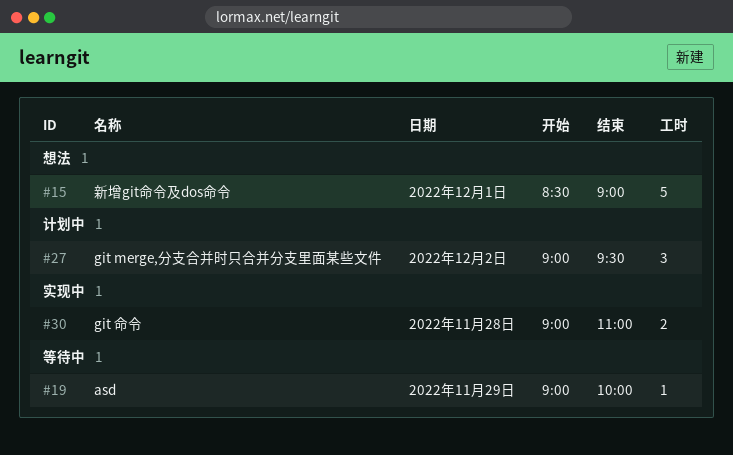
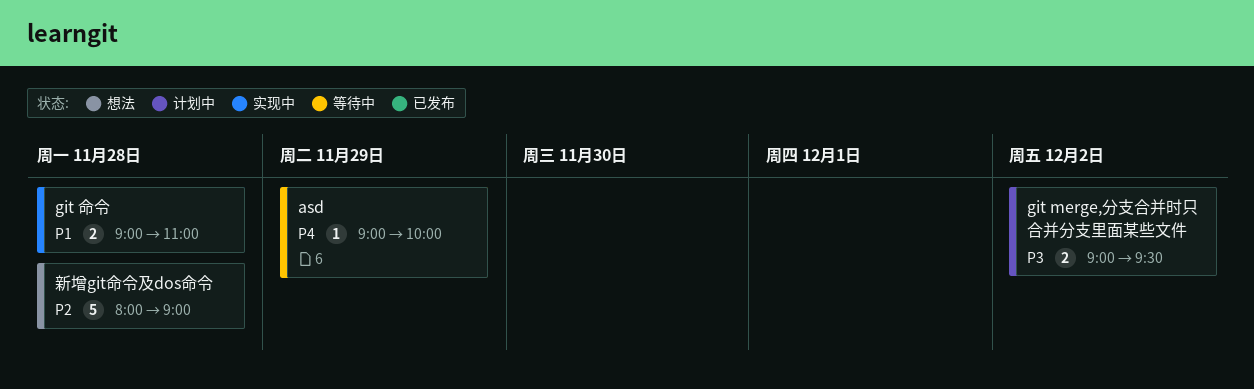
git merge,分支合并时只合并分支里面某些文件, estimate: 3 -> 2
新增git命令及dos命令, day: Dec 1 -> Nov 28
新增git命令及dos命令, begins: 08:30 -> 08:00

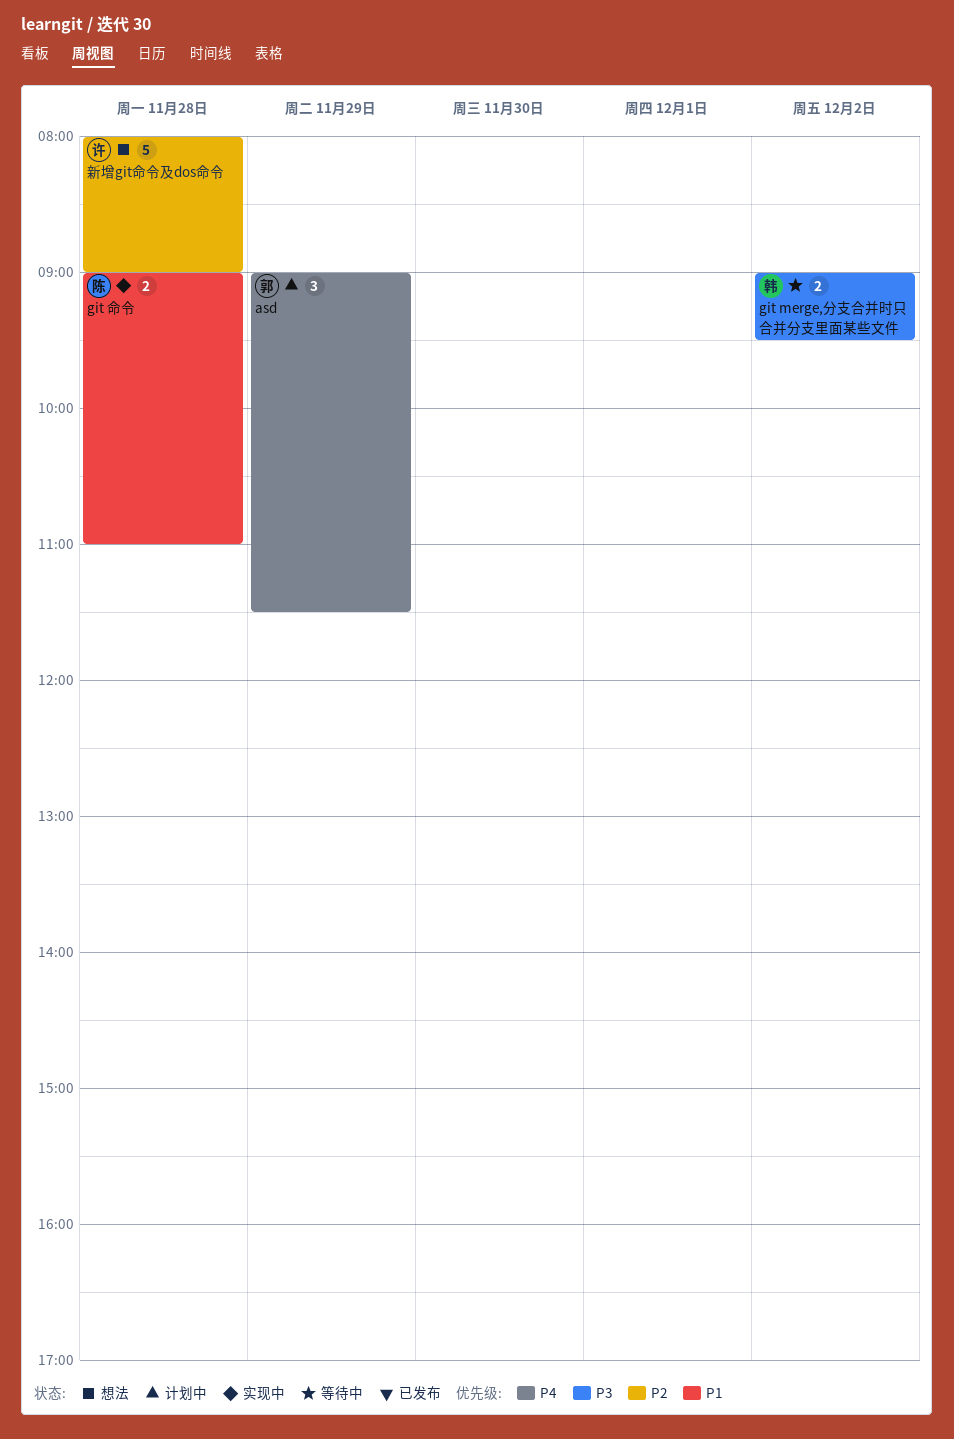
asd, status: 等待中 -> 计划中
asd, estimate: 1 -> 3
asd, ends: 10:00 -> 11:30
git merge,分支合并时只合并分支里面某些文件, status: 计划中 -> 等待中

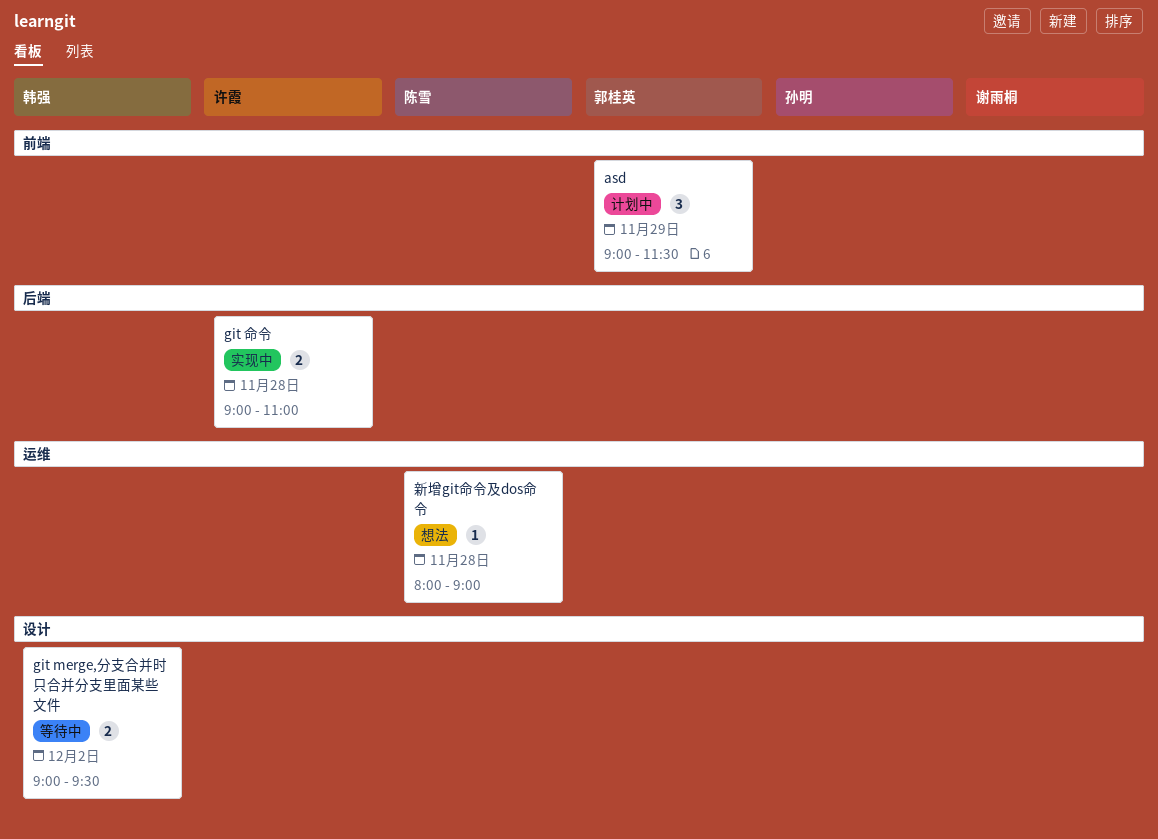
git 命令, owner: 陈雪 -> 许霞
新增git命令及dos命令, owner: 许霞 -> 陈雪
新增git命令及dos命令, estimate: 5 -> 1

